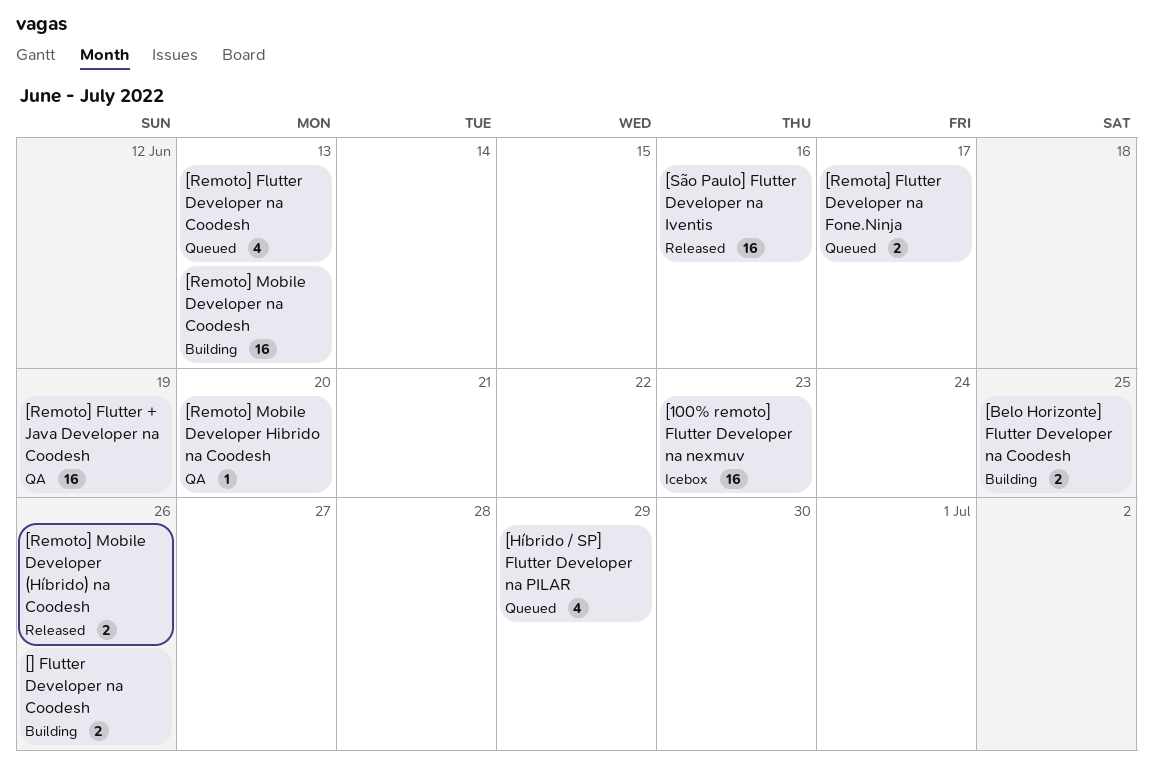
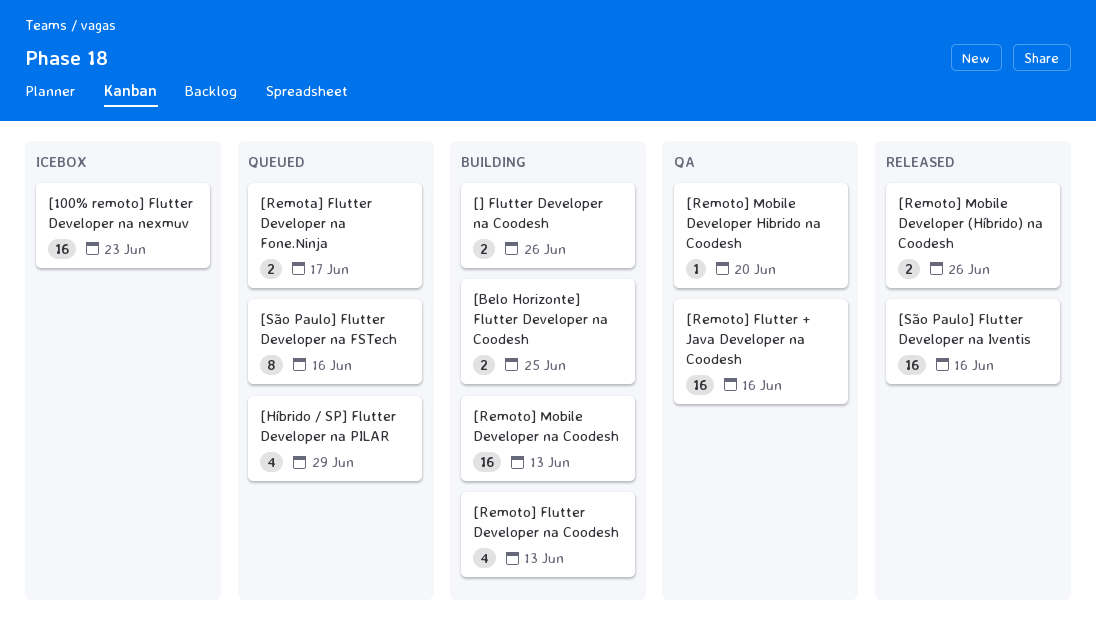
[Remoto] Flutter + Java Developer na Coodesh, due: Jun 19 -> Jun 16
[Remoto] Flutter Developer na Coodesh, status: Queued -> Building
[São Paulo] Flutter Developer na FSTech: none -> present

